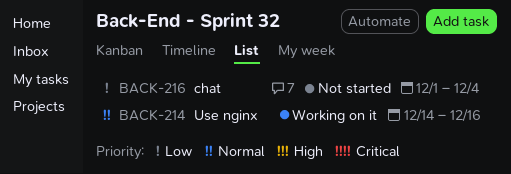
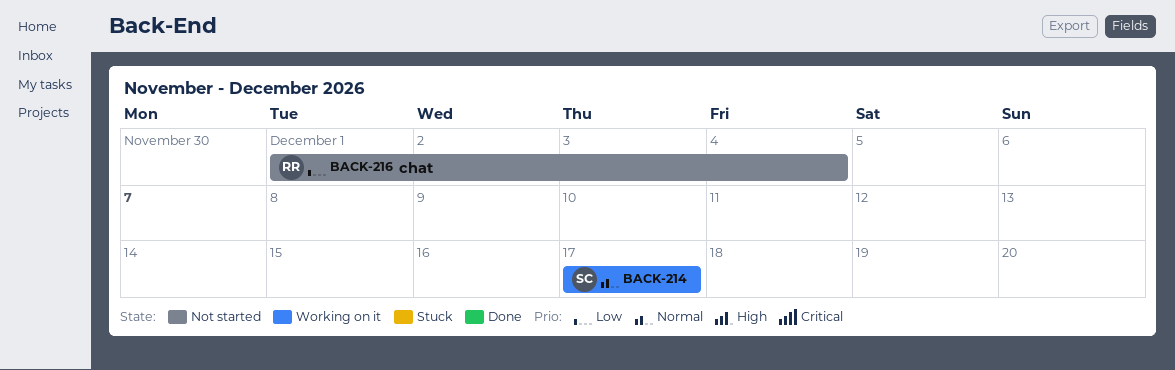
BACK-214, start: Dec 14 -> Dec 17
BACK-214, due: Dec 16 -> Dec 17

